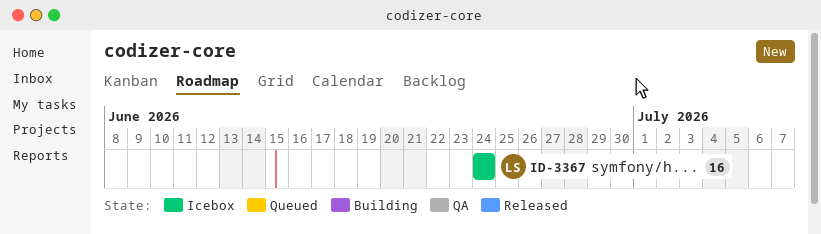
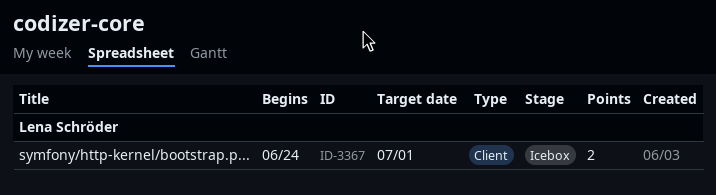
ID-3367, estimate: 16 -> 2
ID-3367, due: Jun 24 -> Jul 1

